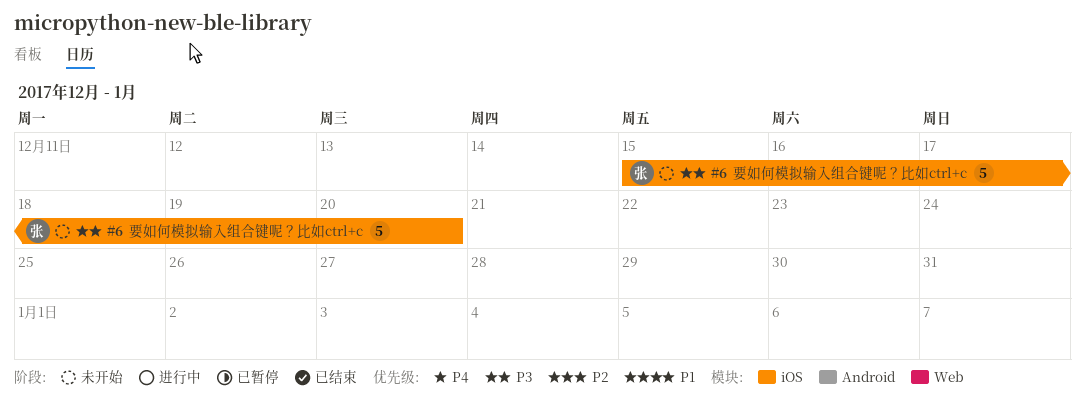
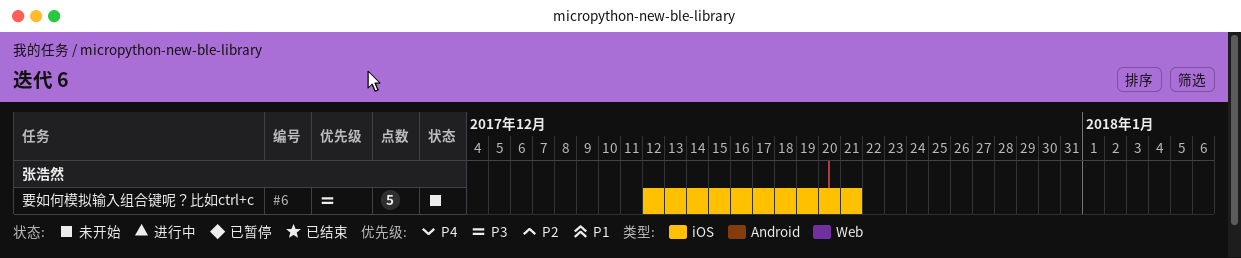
#6, start: Dec 15 -> Dec 12
#6, due: Dec 20 -> Dec 21

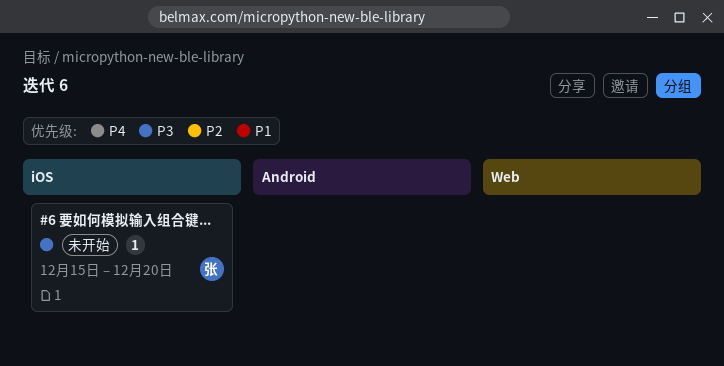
#6, estimate: 5 -> 1
#6, start: Dec 12 -> Dec 15
#6, due: Dec 21 -> Dec 20

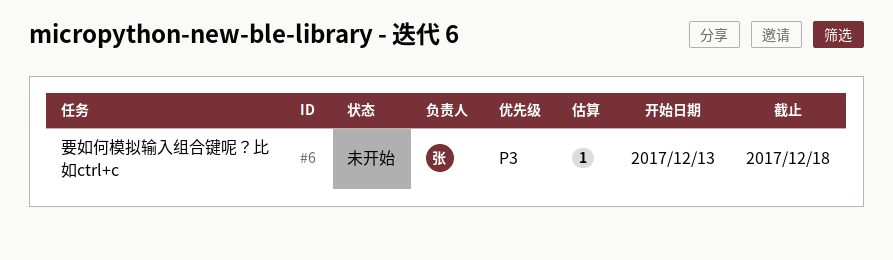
#6, start: Dec 15 -> Dec 13
#6, due: Dec 20 -> Dec 18

